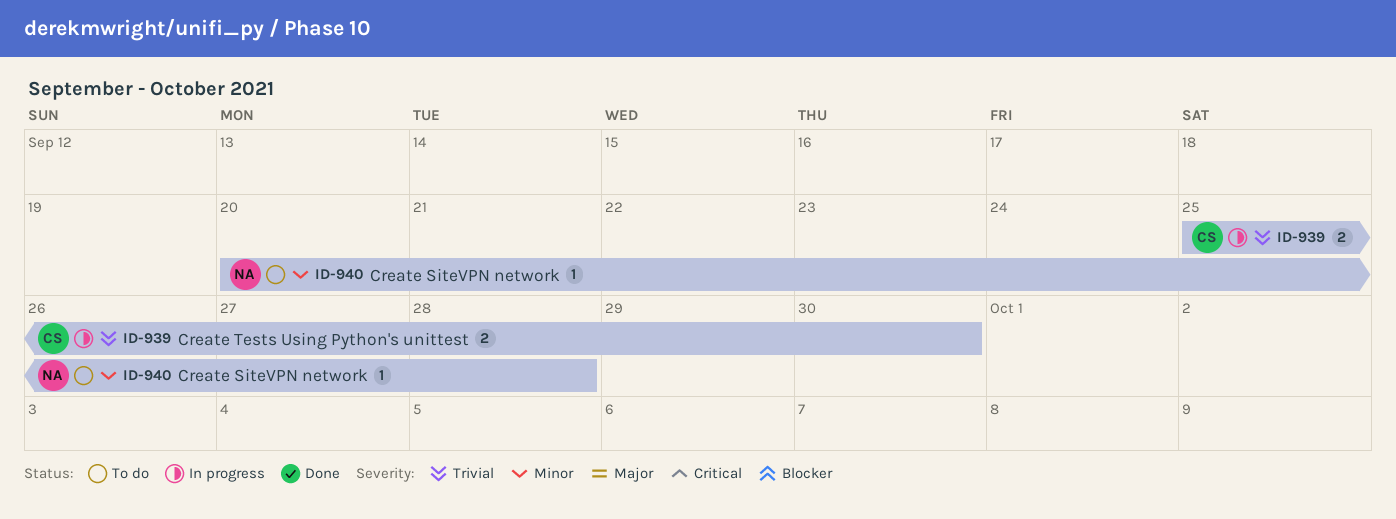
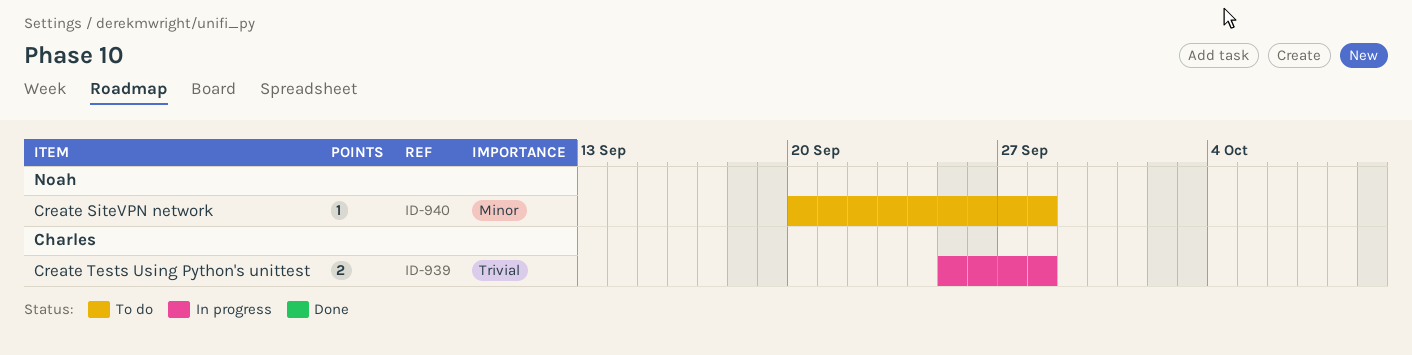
ID-939, due: Sep 30 -> Sep 28

